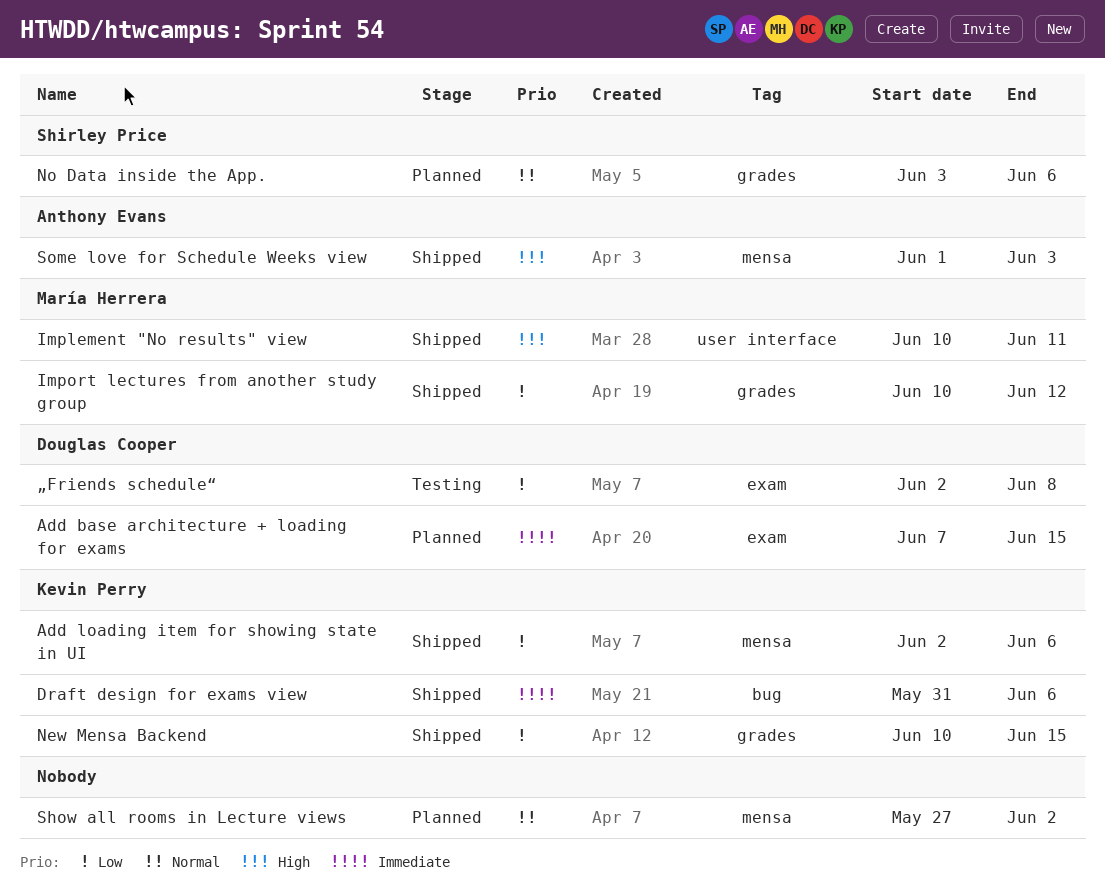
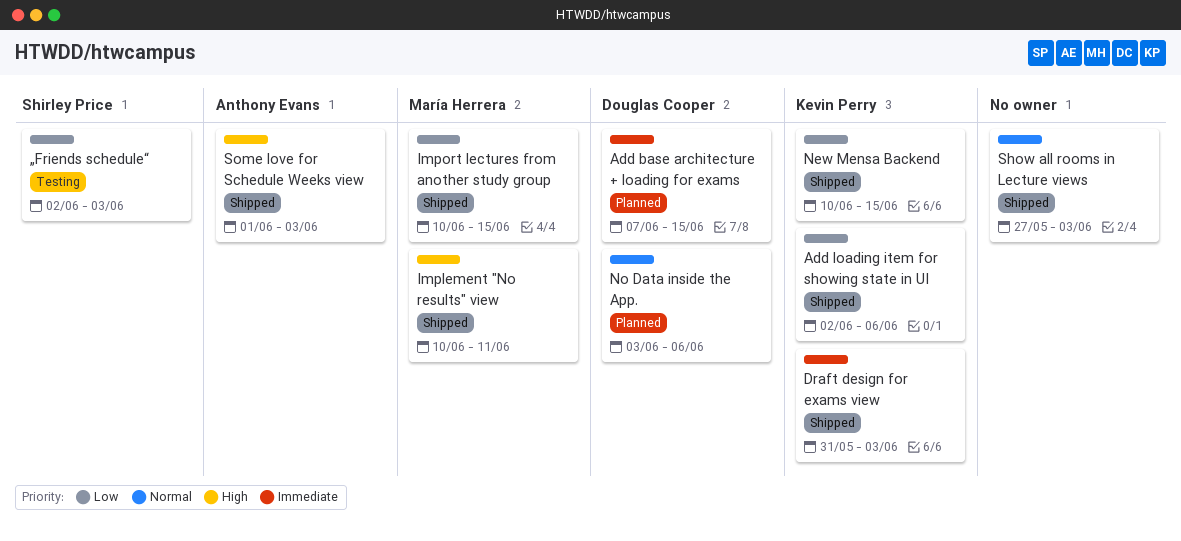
Draft design for exams view, due: Jun 6 -> Jun 3
Import lectures from another study group, due: Jun 12 -> Jun 15
No Data inside the App., owner: Shirley Price -> Douglas Cooper
Show all rooms in Lecture views, status: Planned -> Shipped
Show all rooms in Lecture views, due: Jun 2 -> Jun 3
„Friends schedule“, owner: Douglas Cooper -> Shirley Price
„Friends schedule“, due: Jun 8 -> Jun 3

